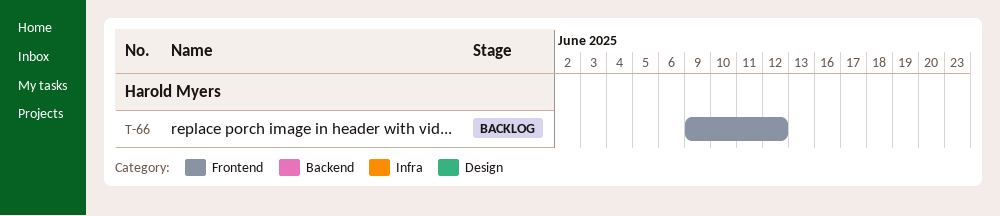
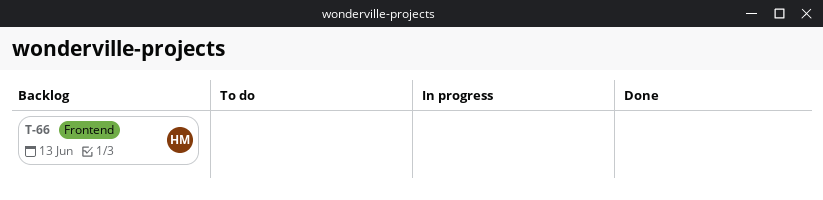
T-66, due: Jun 12 -> Jun 13

